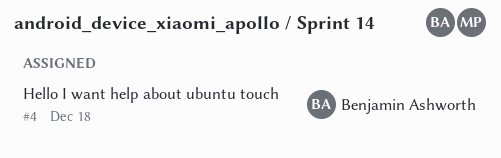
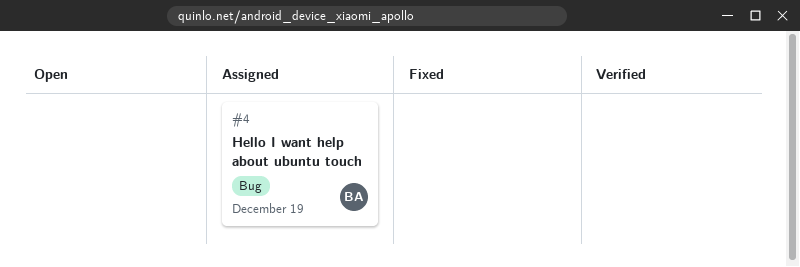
#4, due: Dec 18 -> Dec 19

